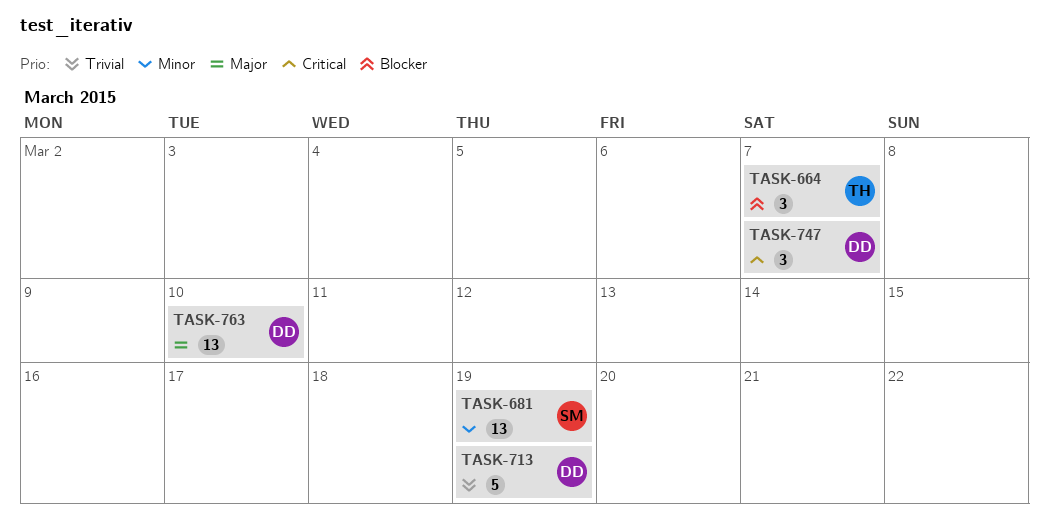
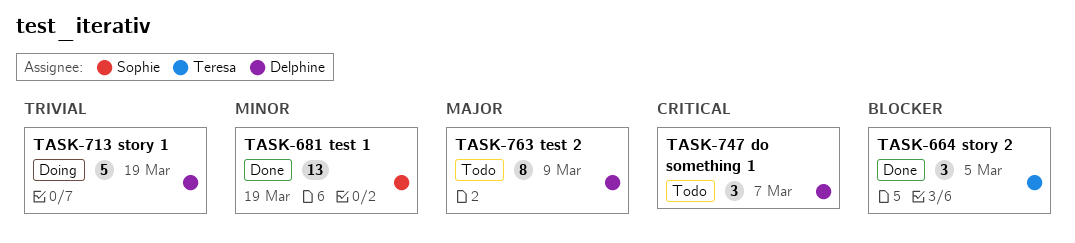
TASK-664, due: Mar 7 -> Mar 5
TASK-763, estimate: 13 -> 8
TASK-763, due: Mar 10 -> Mar 9

